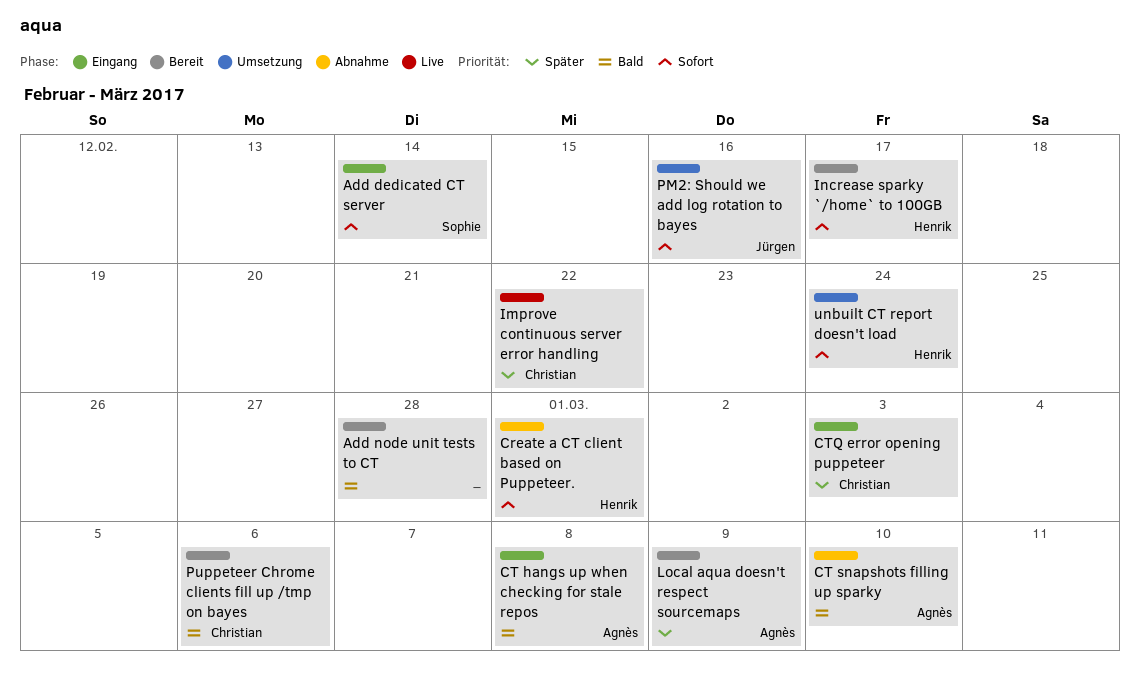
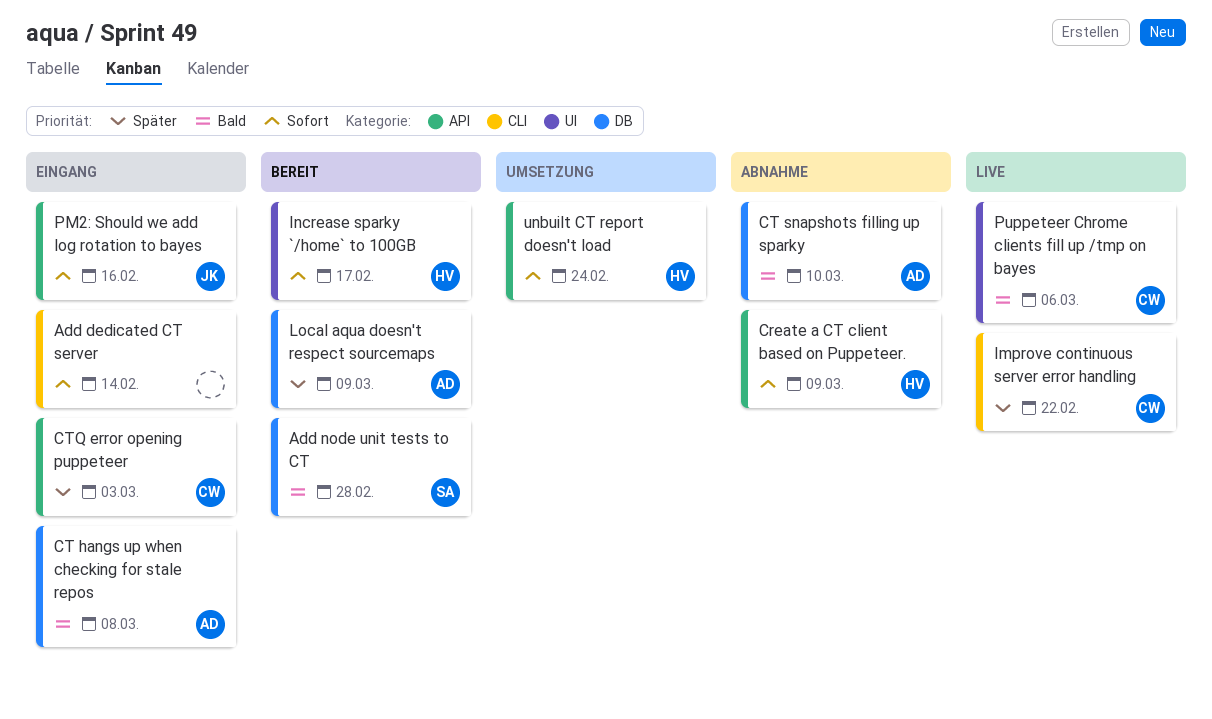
Add dedicated CT server, owner: Sophie -> none
Add node unit tests to CT, owner: none -> Sophie
Create a CT client based on Puppeteer., due: Mar 1 -> Mar 9
PM2: Should we add log rotation to bayes, status: Umsetzung -> Eingang
Puppeteer Chrome clients fill up /tmp on bayes, status: Bereit -> Live

